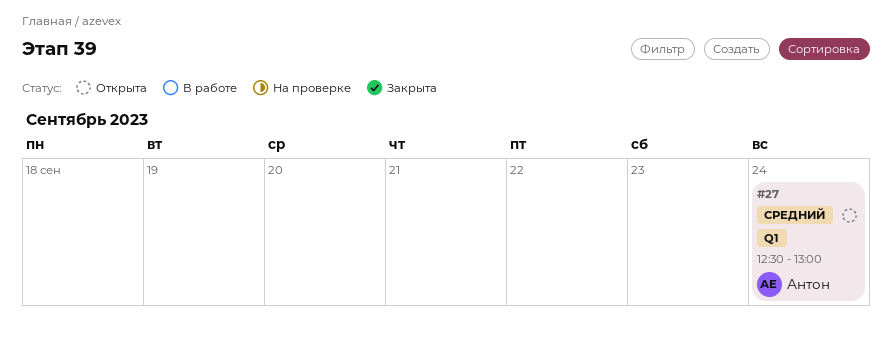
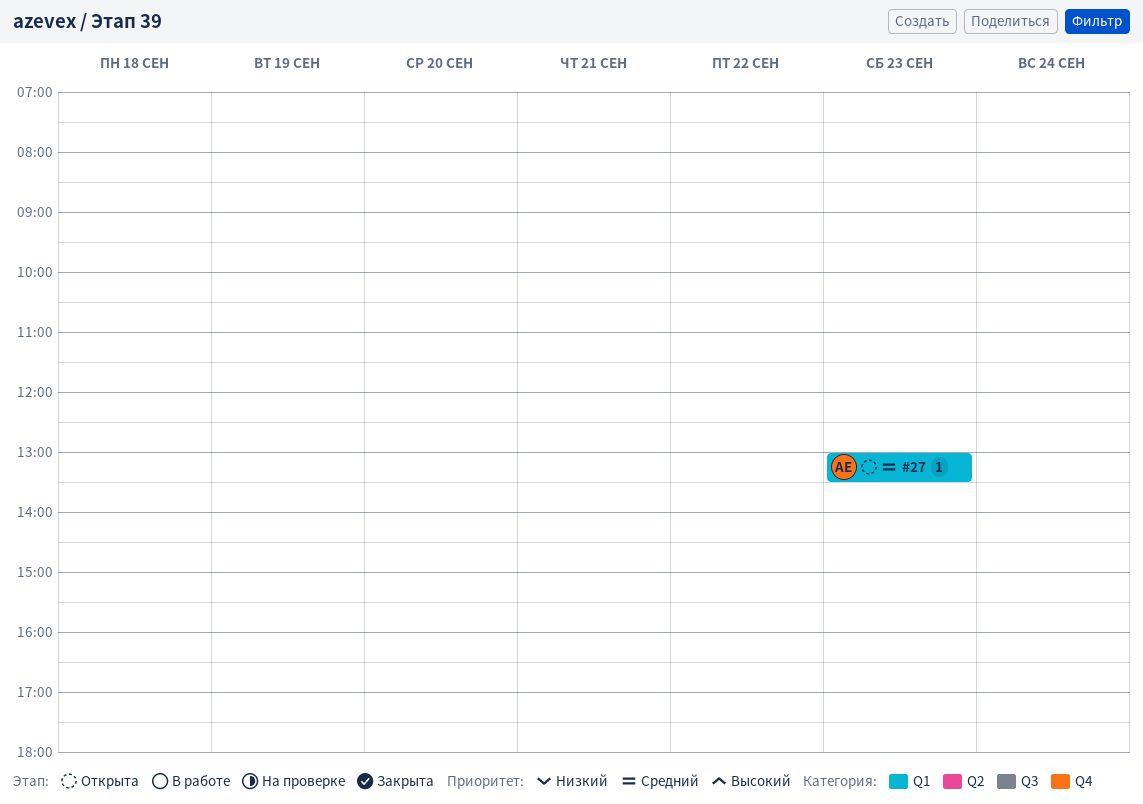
#27, day: Sep 24 -> Sep 23
#27, begins: 12:30 -> 13:00
#27, ends: 13:00 -> 13:30

